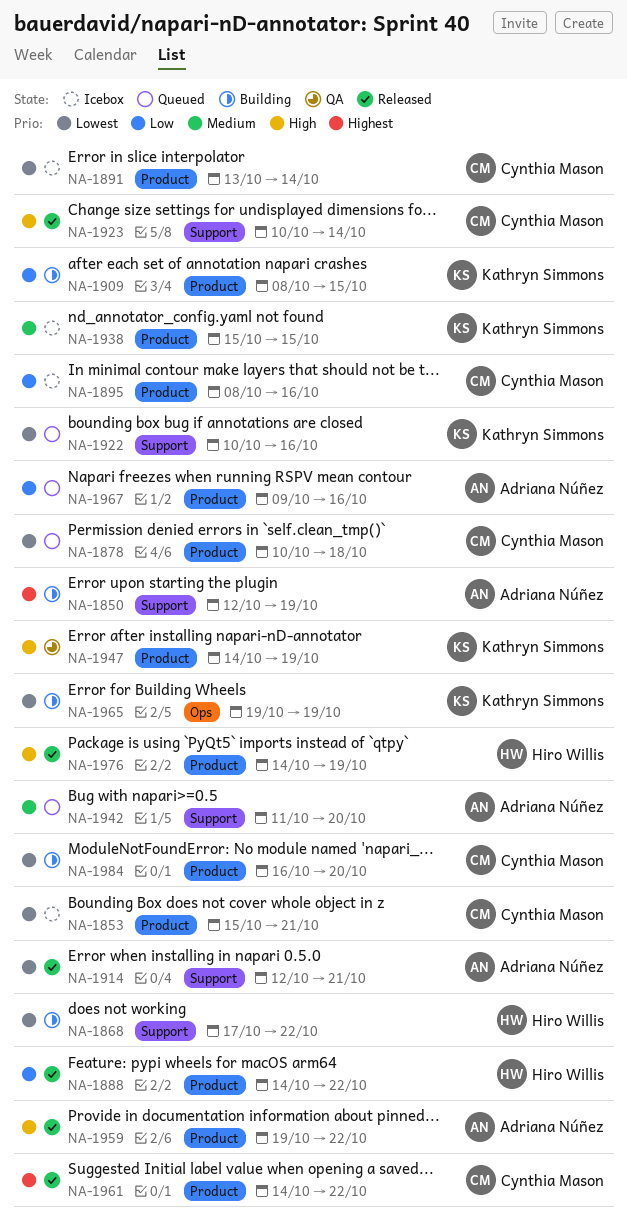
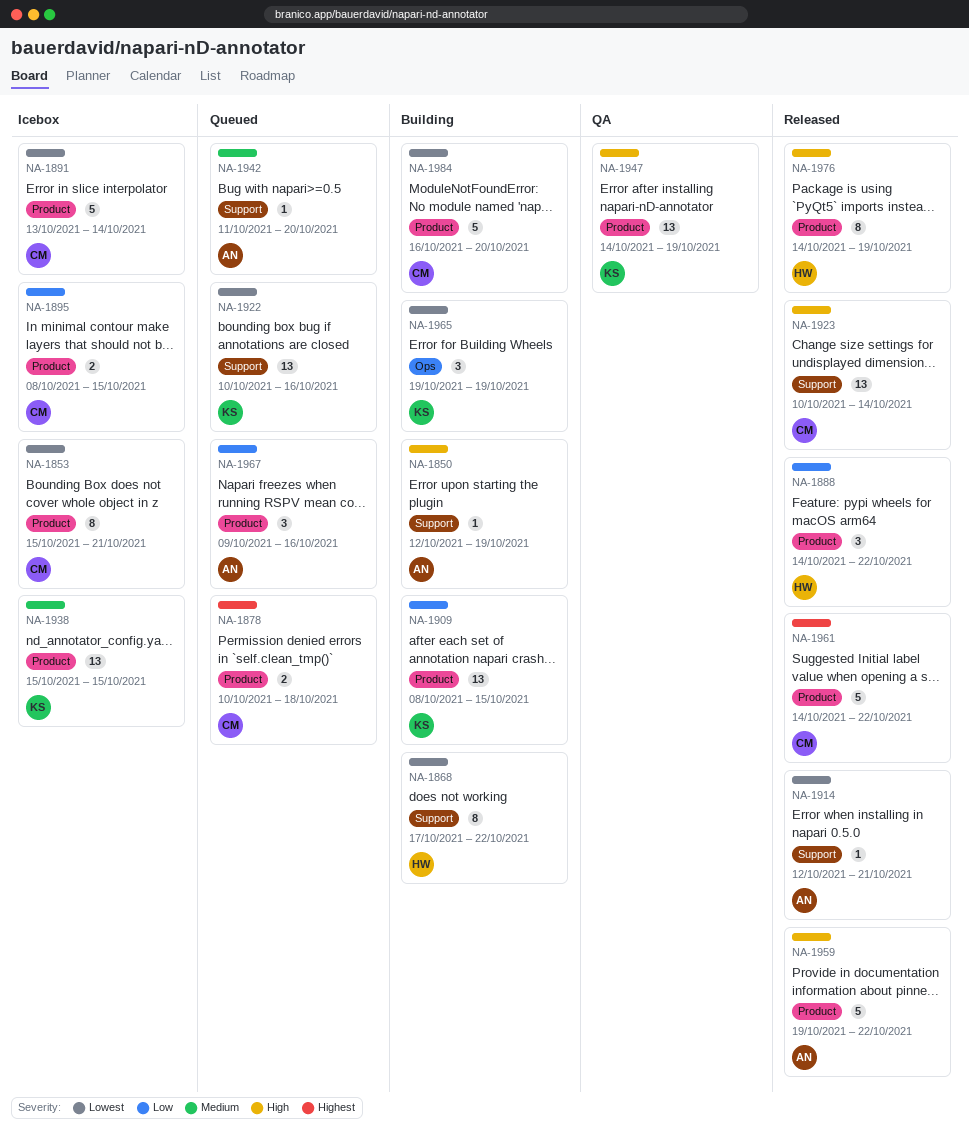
NA-1850, priority: Highest -> High
NA-1878, priority: Lowest -> Highest
NA-1895, due: Oct 16 -> Oct 15

